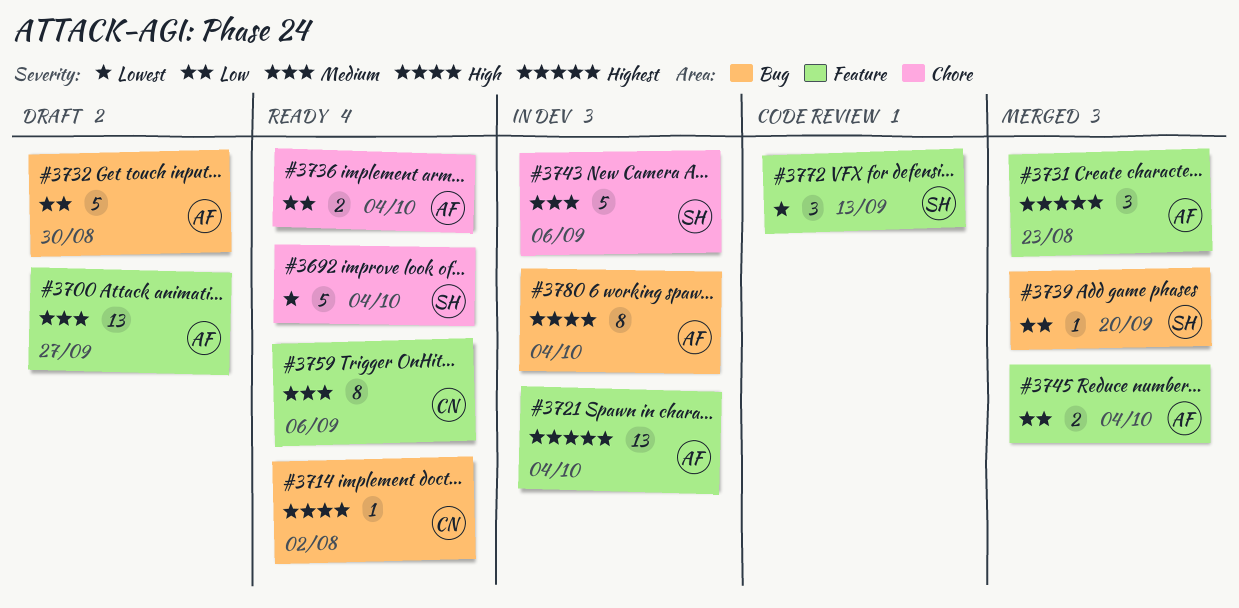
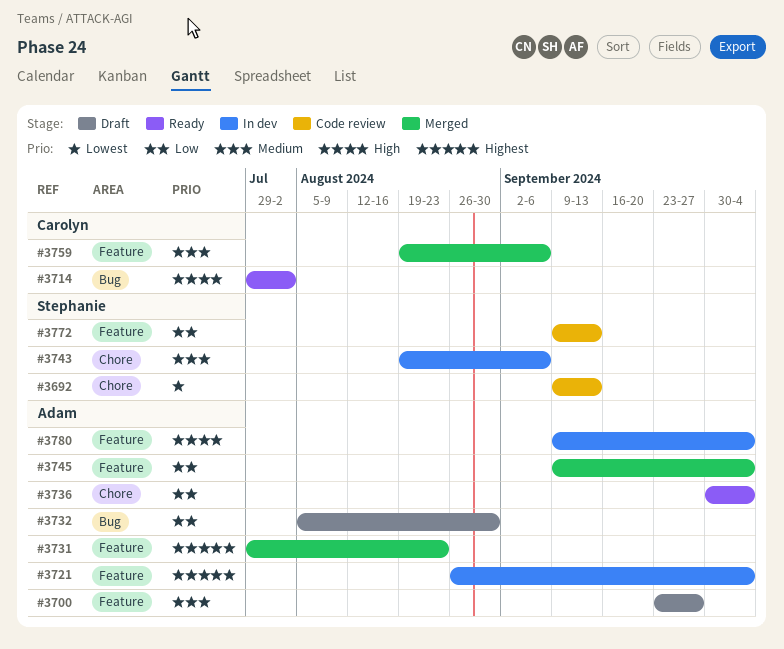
#3692, status: Ready -> Code review
#3692, due: Oct 4 -> Sep 13
#3739: present -> none
#3759, status: Ready -> Merged
#3772, priority: Lowest -> Low
#3780, label: Bug -> Feature

